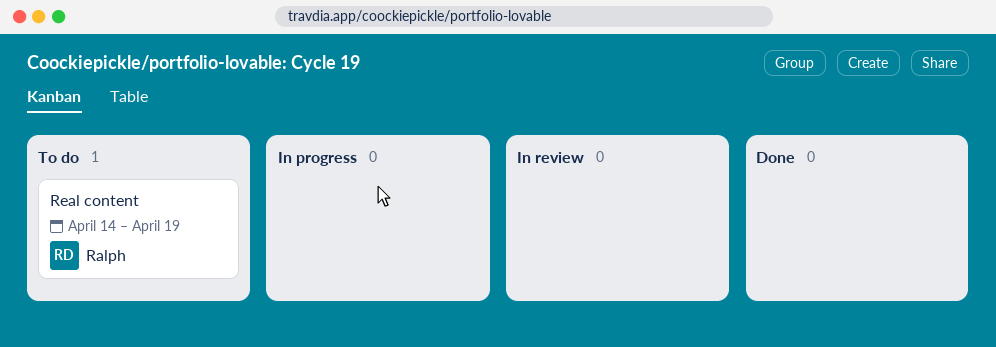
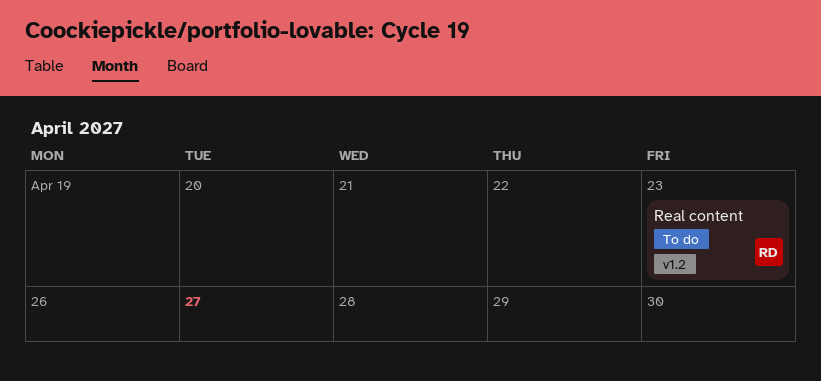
Real content, due: Apr 19 -> Apr 23

